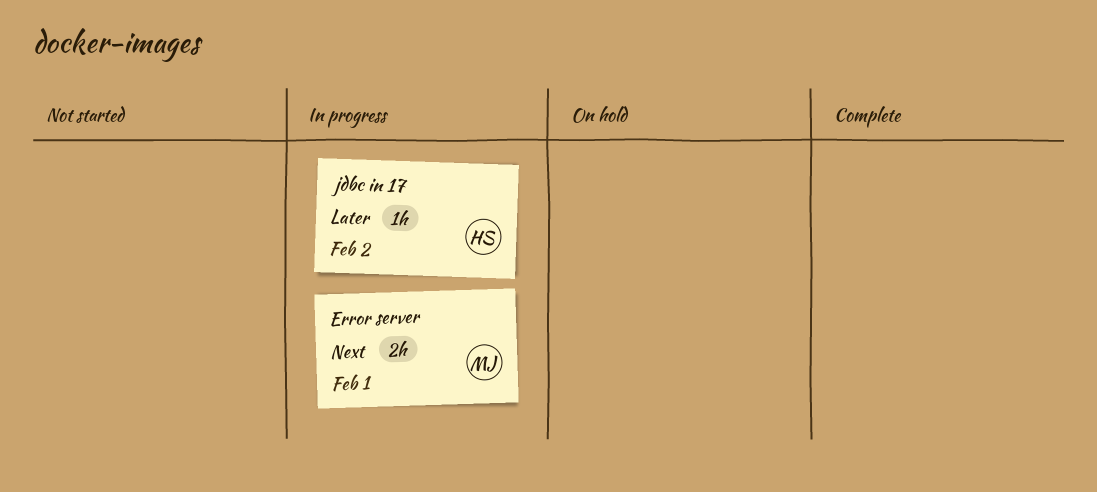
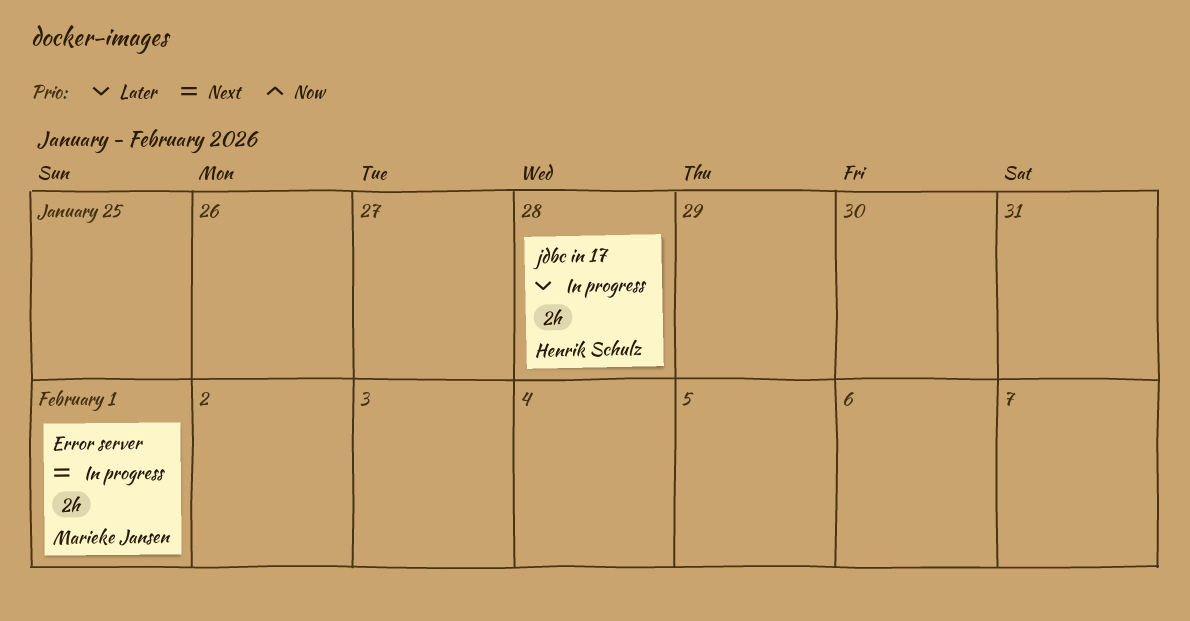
jdbc in 17, estimate: 1h -> 2h
jdbc in 17, due: Feb 2 -> Jan 28

